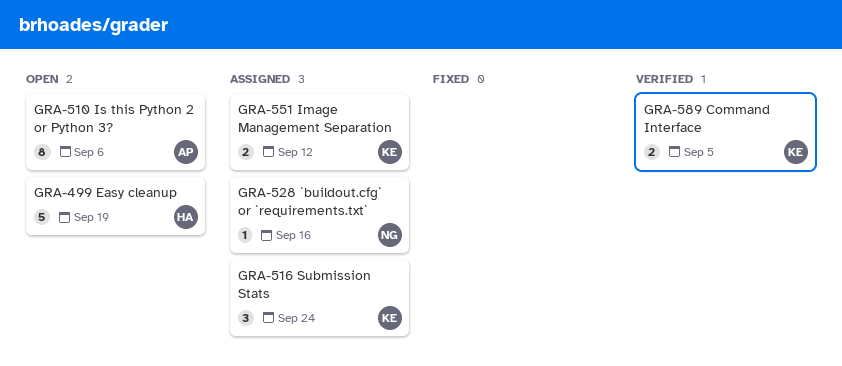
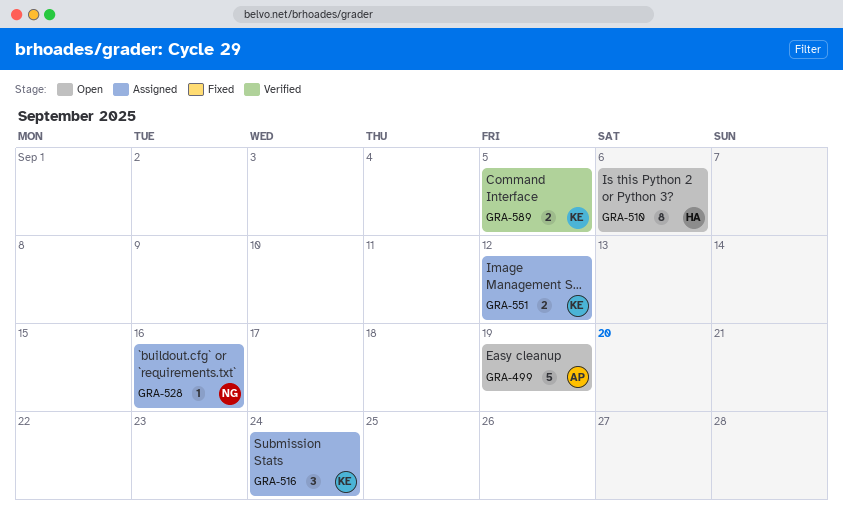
GRA-499, owner: HA -> AP
GRA-510, owner: AP -> HA

